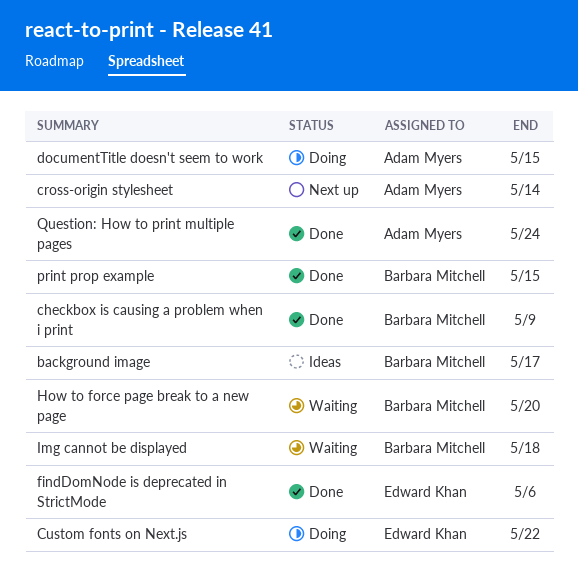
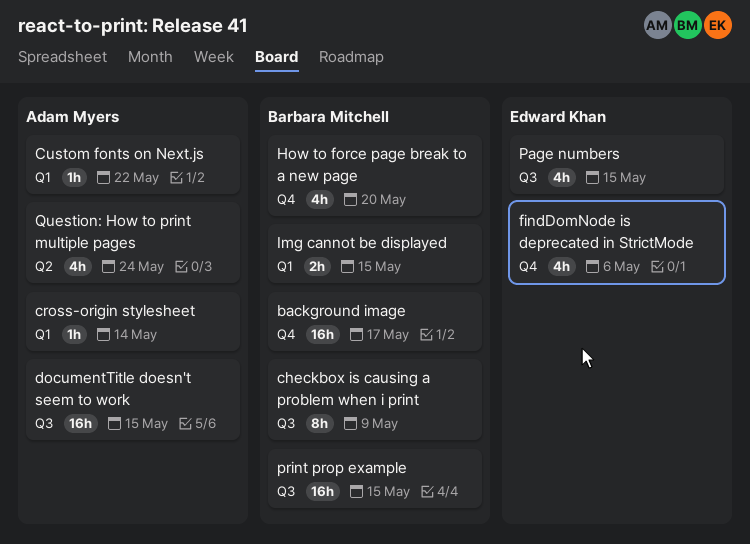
Custom fonts on Next.js, owner: Edward Khan -> Adam Myers
Img cannot be displayed, due: May 18 -> May 15
Page numbers: none -> present

